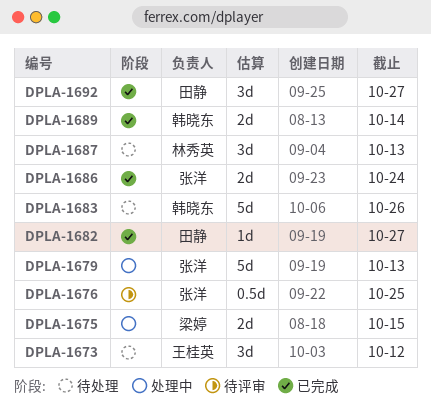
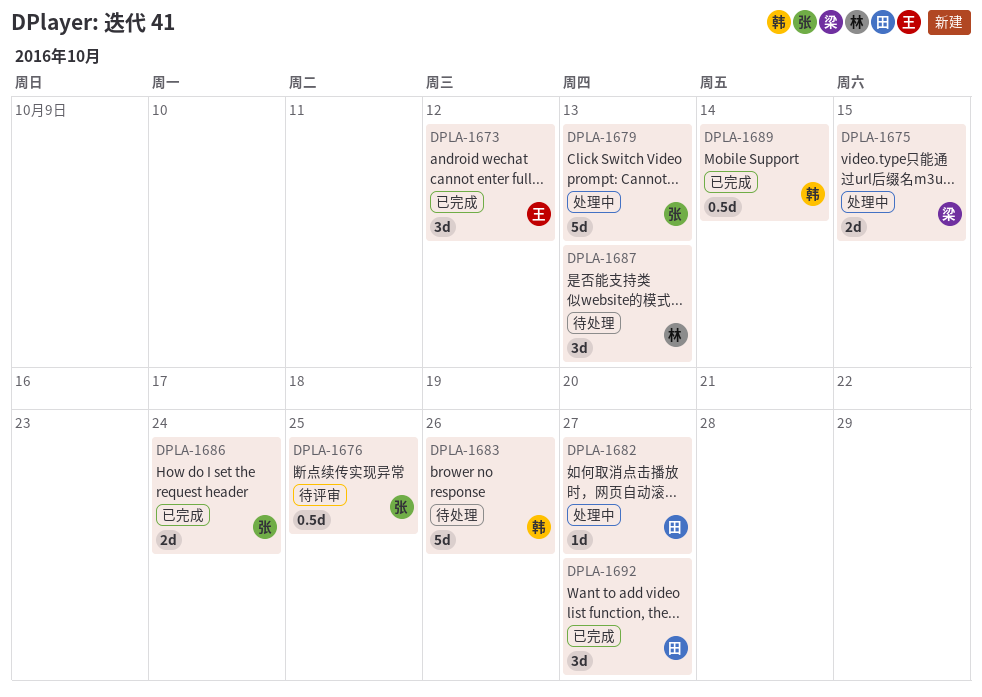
DPLA-1673, status: 待处理 -> 已完成
DPLA-1682, status: 已完成 -> 处理中
DPLA-1689, estimate: 2d -> 0.5d

